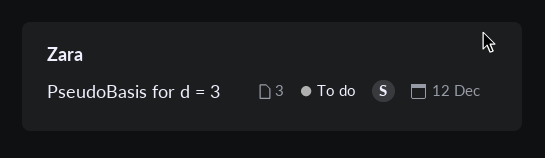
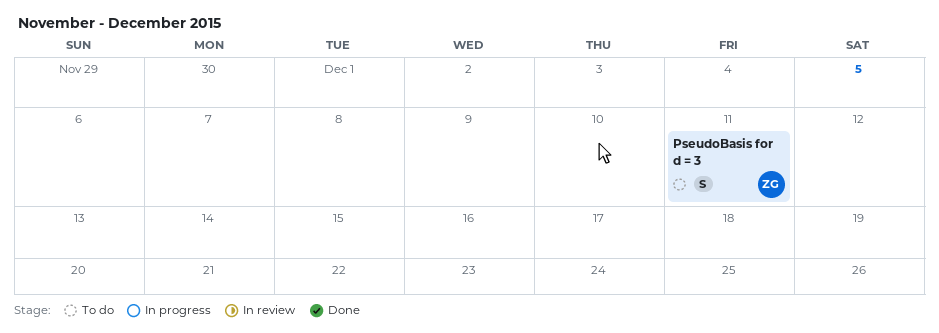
PseudoBasis for d = 3, due: Dec 12 -> Dec 11

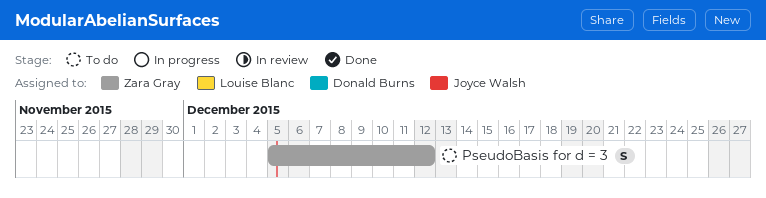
PseudoBasis for d = 3, due: Dec 11 -> Dec 12

